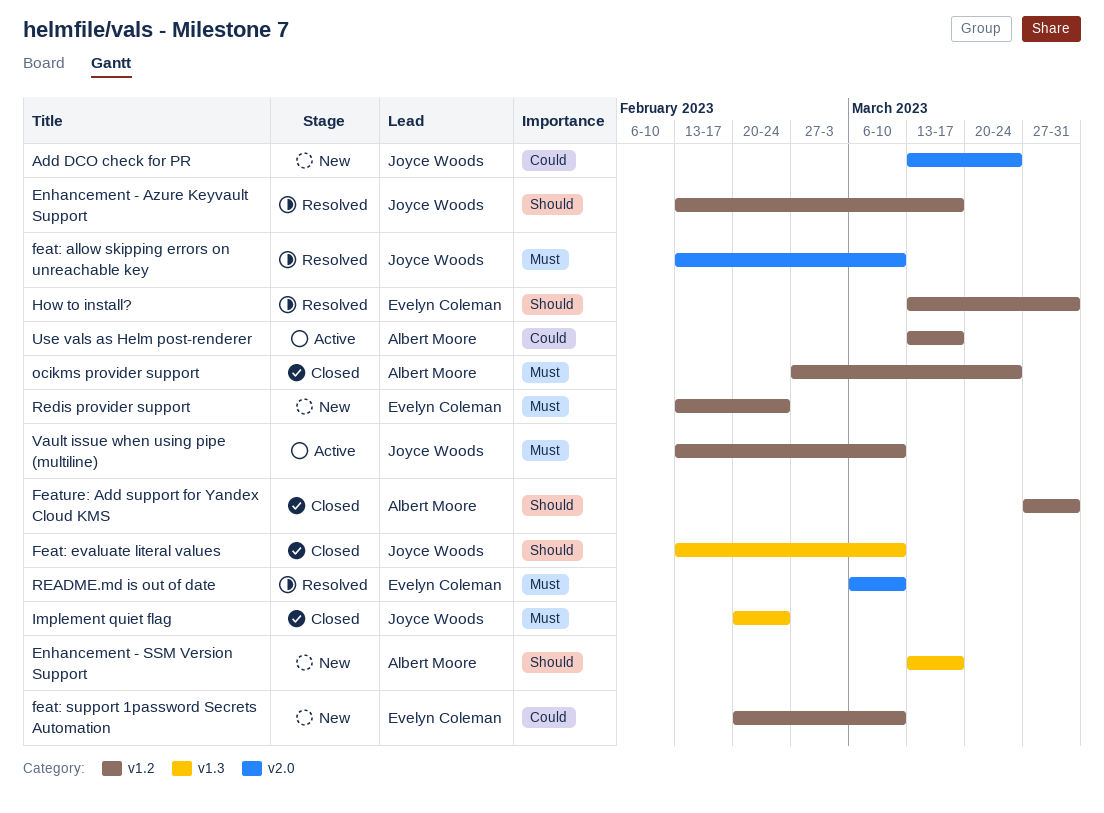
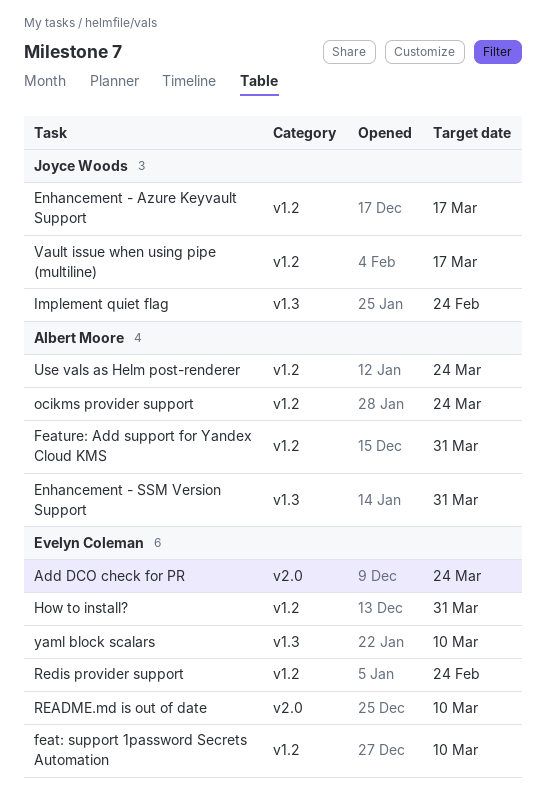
Add DCO check for PR, owner: Joyce Woods -> Evelyn Coleman
Enhancement - SSM Version Support, due: Mar 17 -> Mar 31
feat: allow skipping errors on unreachable key: present -> none
Feat: evaluate literal values: present -> none
Use vals as Helm post-renderer, due: Mar 17 -> Mar 24
Vault issue when using pipe (multiline), due: Mar 10 -> Mar 17
yaml block scalars: none -> present

